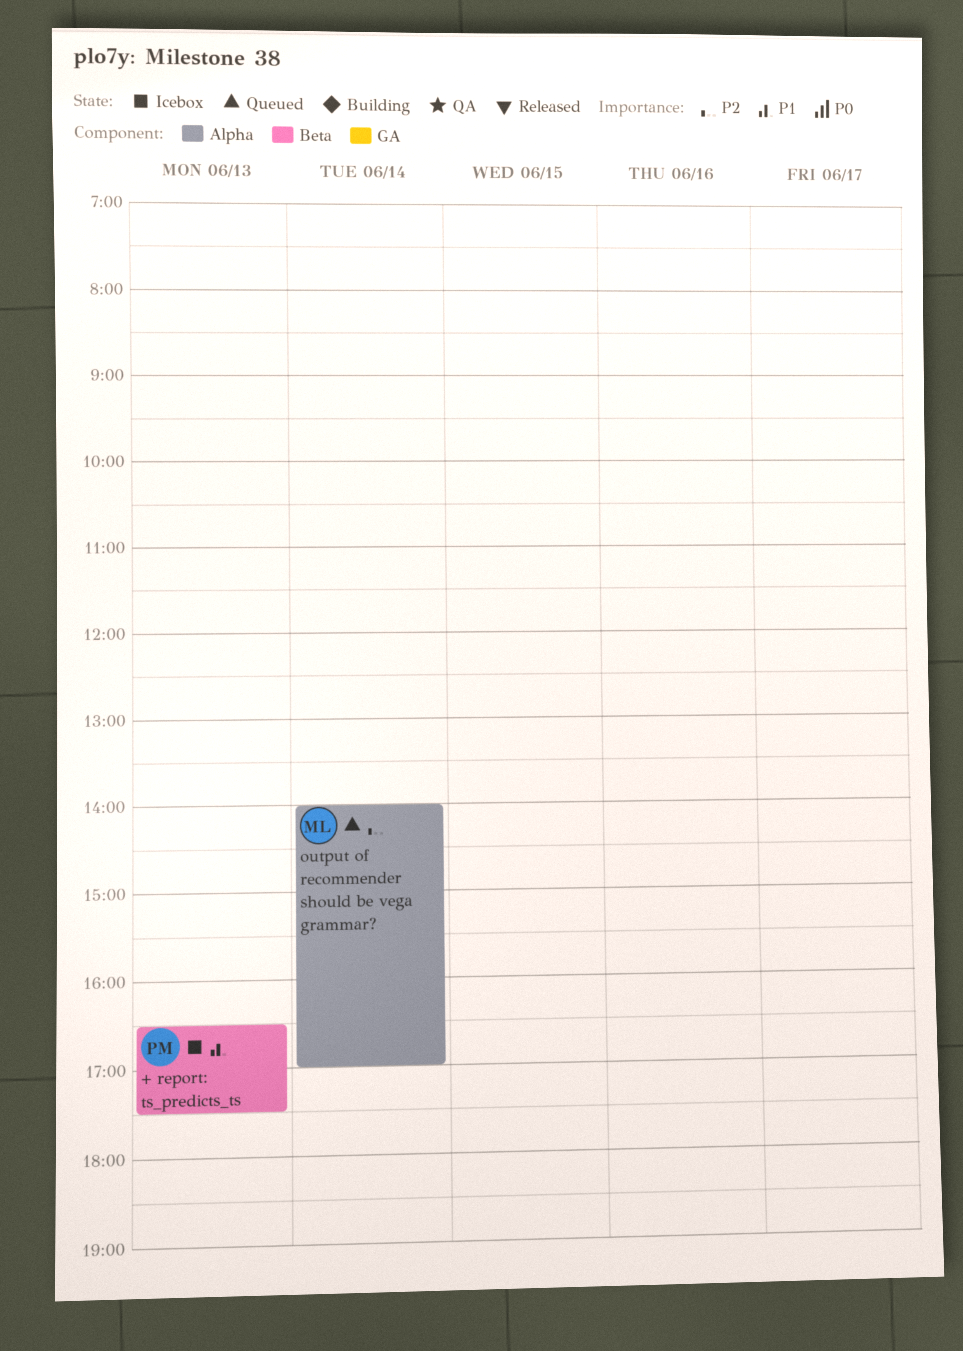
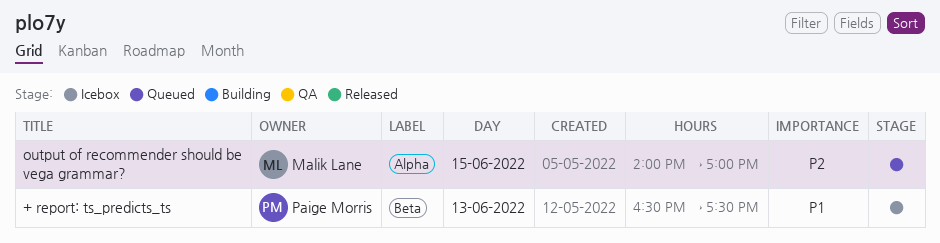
output of recommender should be vega grammar?, day: Jun 14 -> Jun 15

